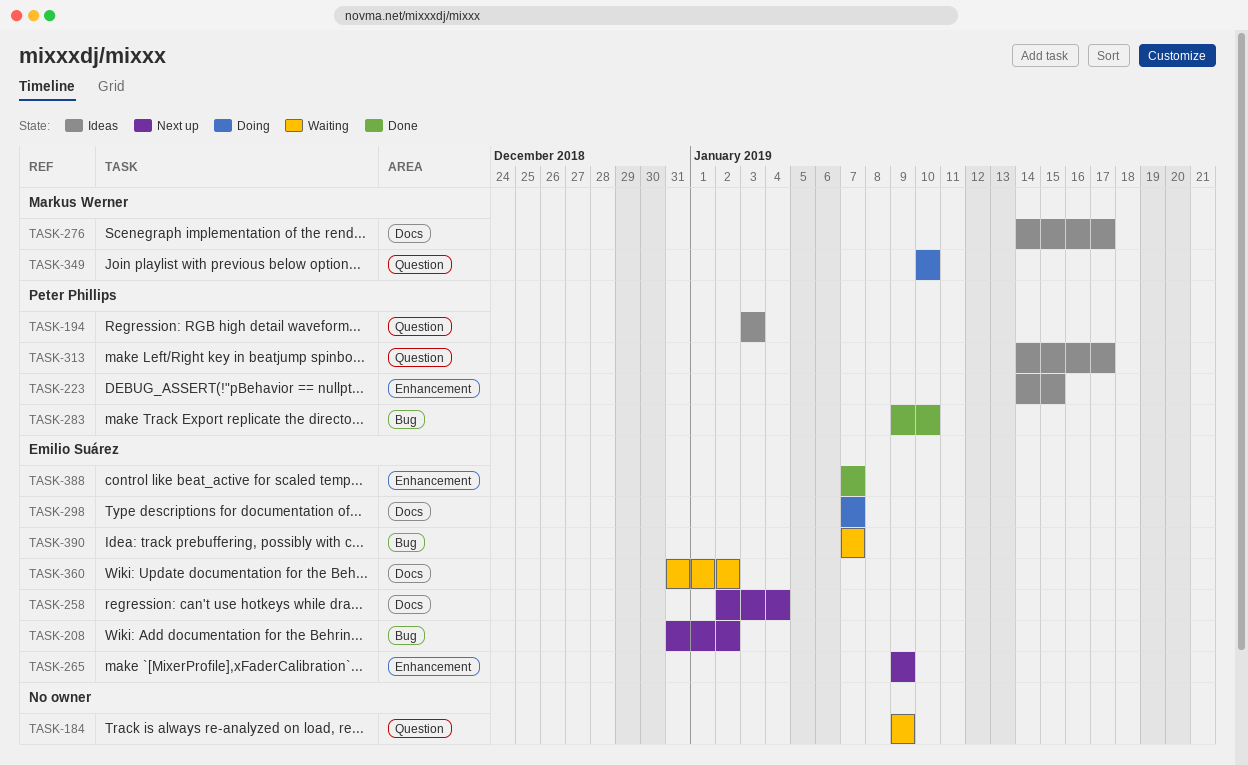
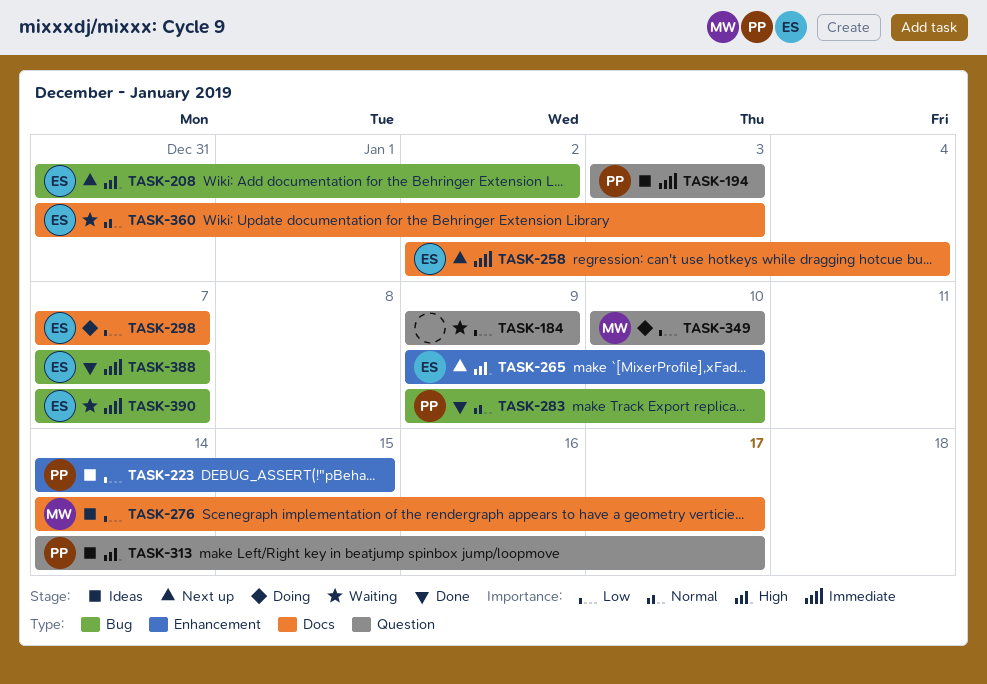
TASK-265, due: Jan 9 -> Jan 10
TASK-360, due: Jan 2 -> Jan 3
TASK-388, label: Enhancement -> Bug

